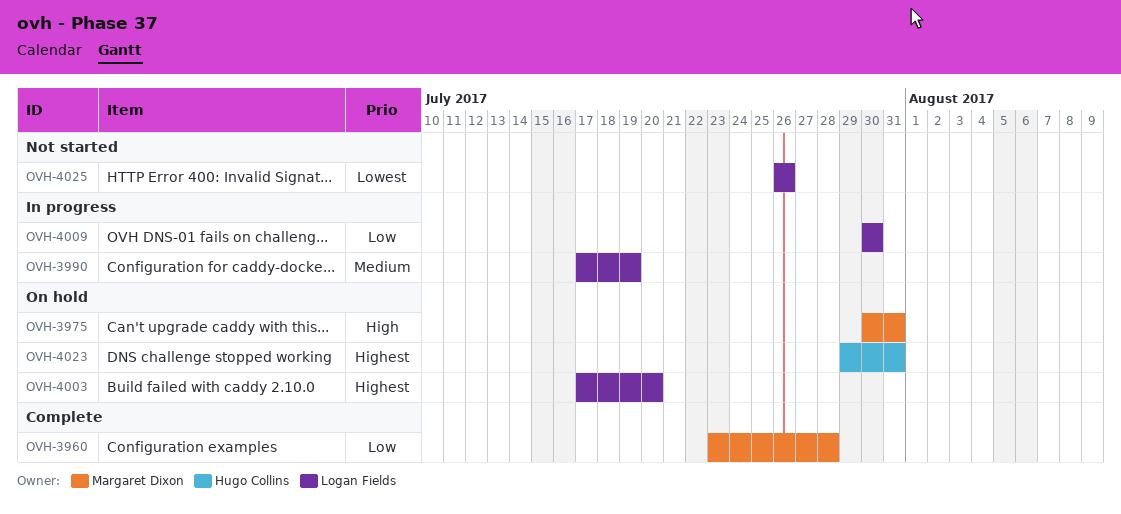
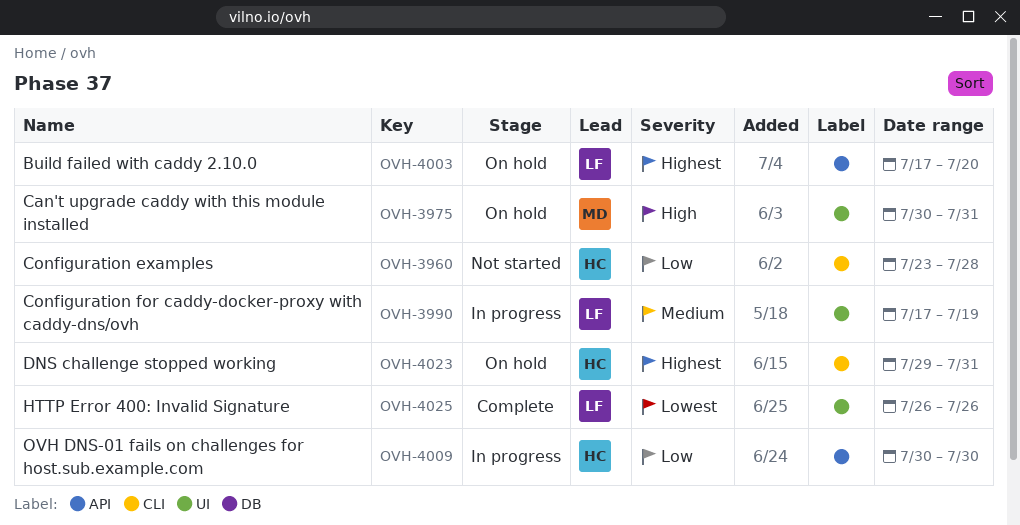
OVH-3960, status: Complete -> Not started
OVH-3960, owner: Margaret Dixon -> Hugo Collins
OVH-4009, owner: Logan Fields -> Hugo Collins
OVH-4025, status: Not started -> Complete

